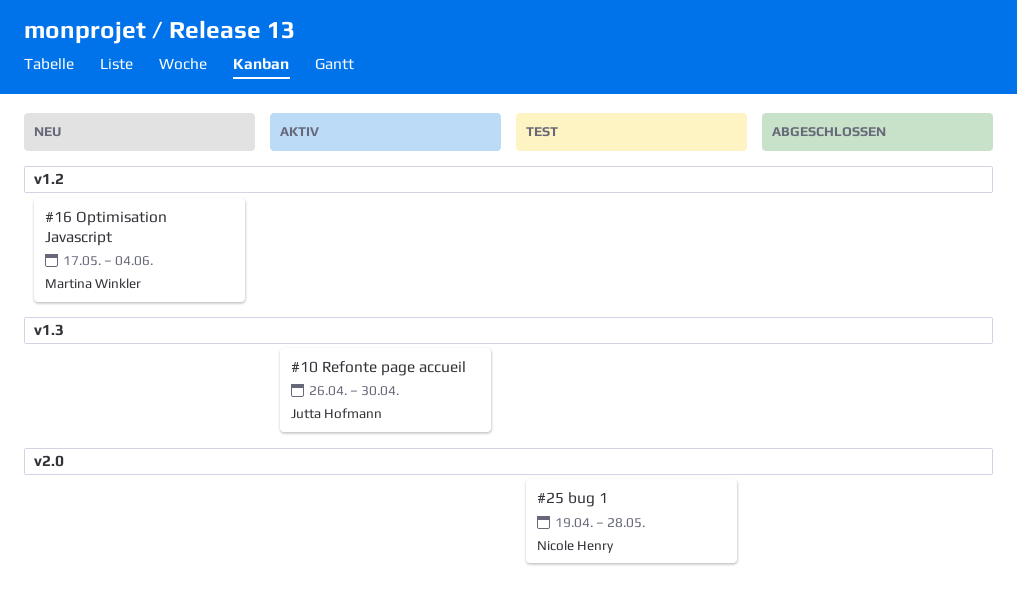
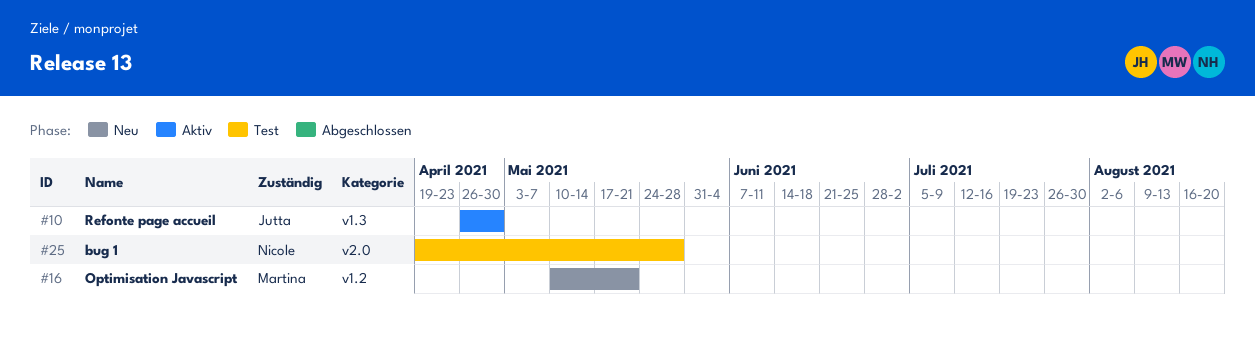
#16, start: May 17 -> May 10
#16, due: Jun 4 -> May 21

